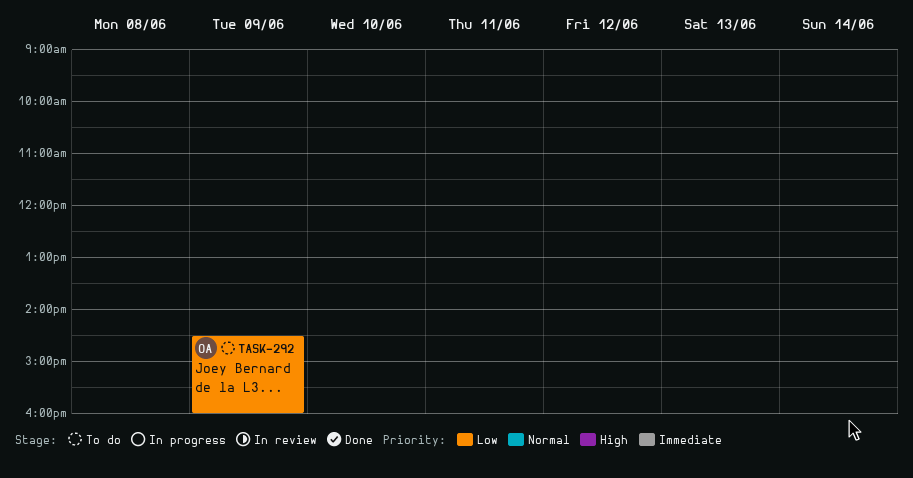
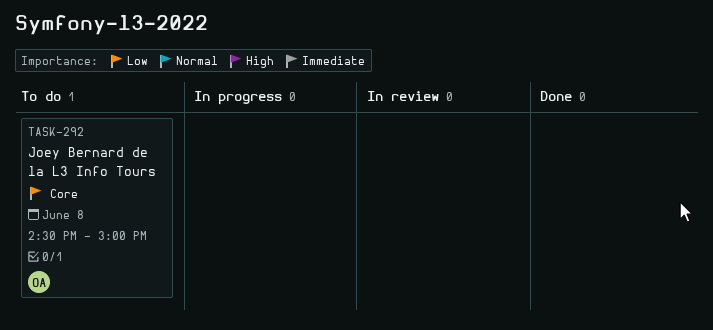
TASK-292, day: Jun 9 -> Jun 8
TASK-292, ends: 16:00 -> 15:00

